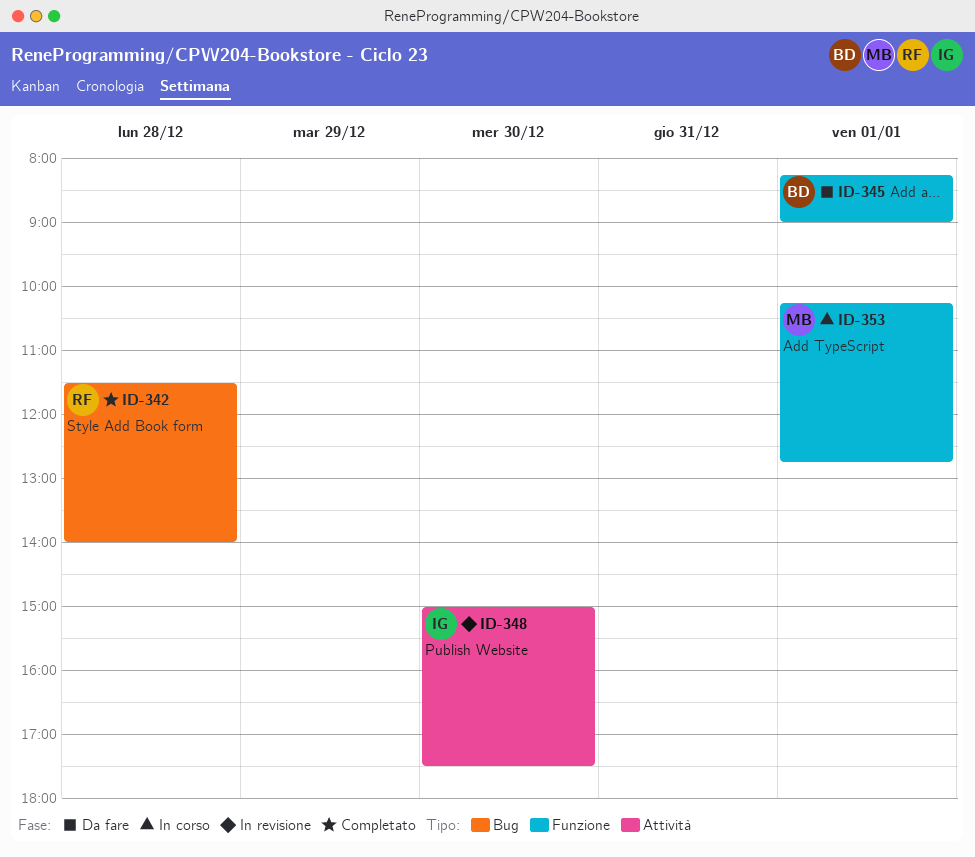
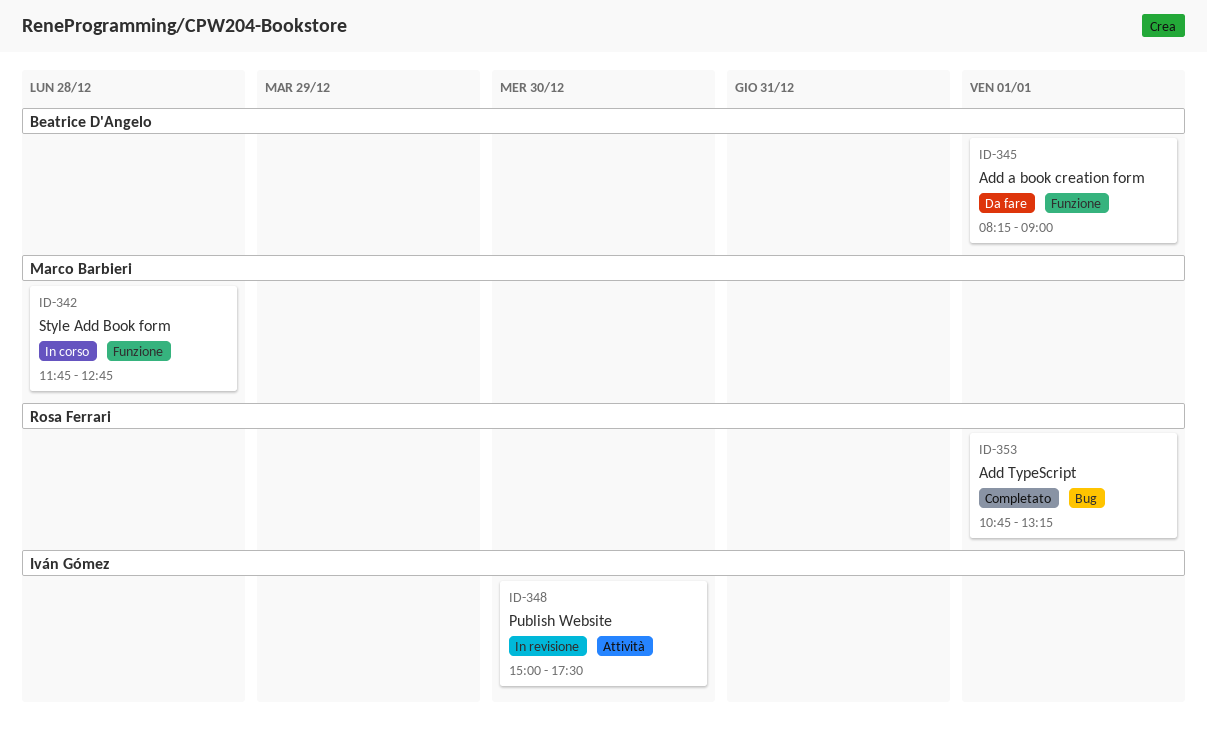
ID-342, status: Completato -> In corso
ID-342, owner: Rosa Ferrari -> Marco Barbieri
ID-342, label: Bug -> Funzione
ID-342, begins: 11:30 -> 11:45
ID-342, ends: 14:00 -> 12:45
ID-353, status: In corso -> Completato
ID-353, owner: Marco Barbieri -> Rosa Ferrari
ID-353, label: Funzione -> Bug
ID-353, begins: 10:15 -> 10:45
ID-353, ends: 12:45 -> 13:15

